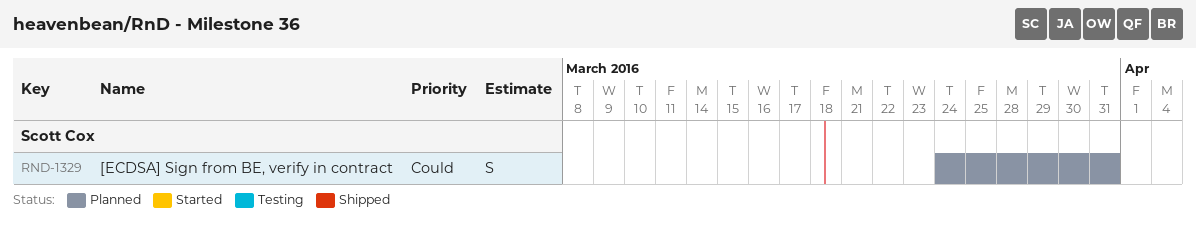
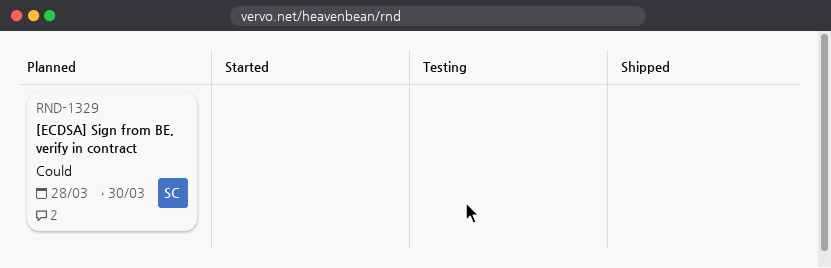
RND-1329, start: Mar 24 -> Mar 28
RND-1329, due: Mar 31 -> Mar 30

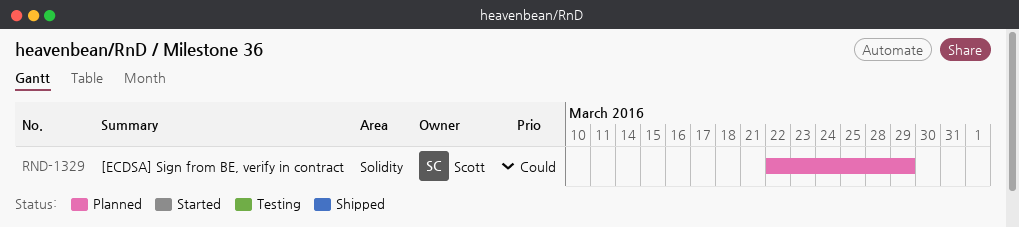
RND-1329, start: Mar 28 -> Mar 22
RND-1329, due: Mar 30 -> Mar 29

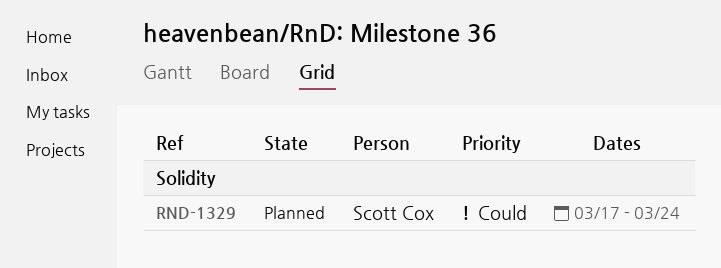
RND-1329, start: Mar 22 -> Mar 17
RND-1329, due: Mar 29 -> Mar 24

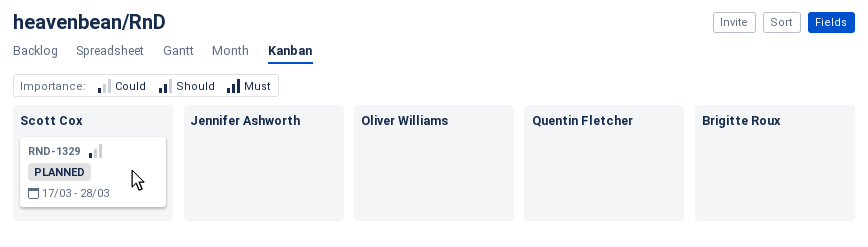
RND-1329, due: Mar 24 -> Mar 28

